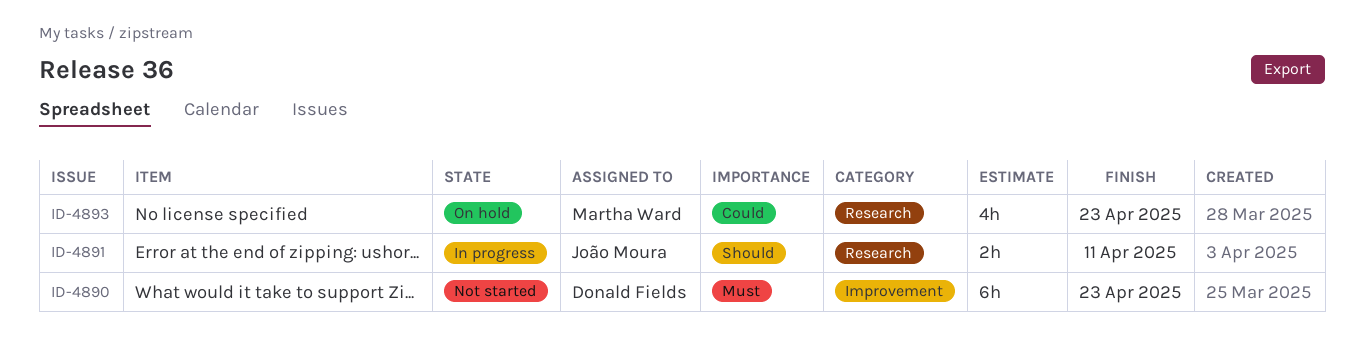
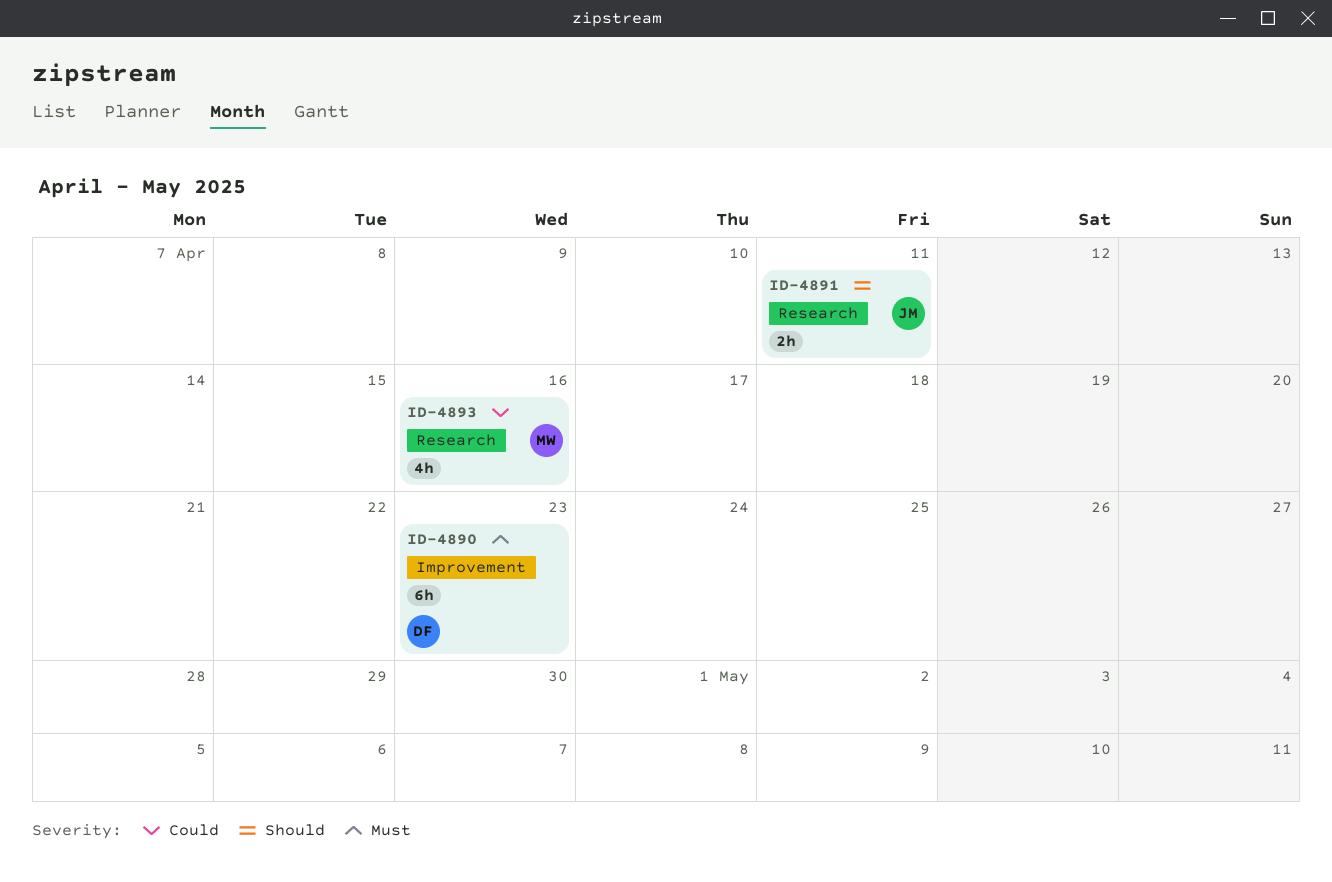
ID-4893, due: Apr 23 -> Apr 16

